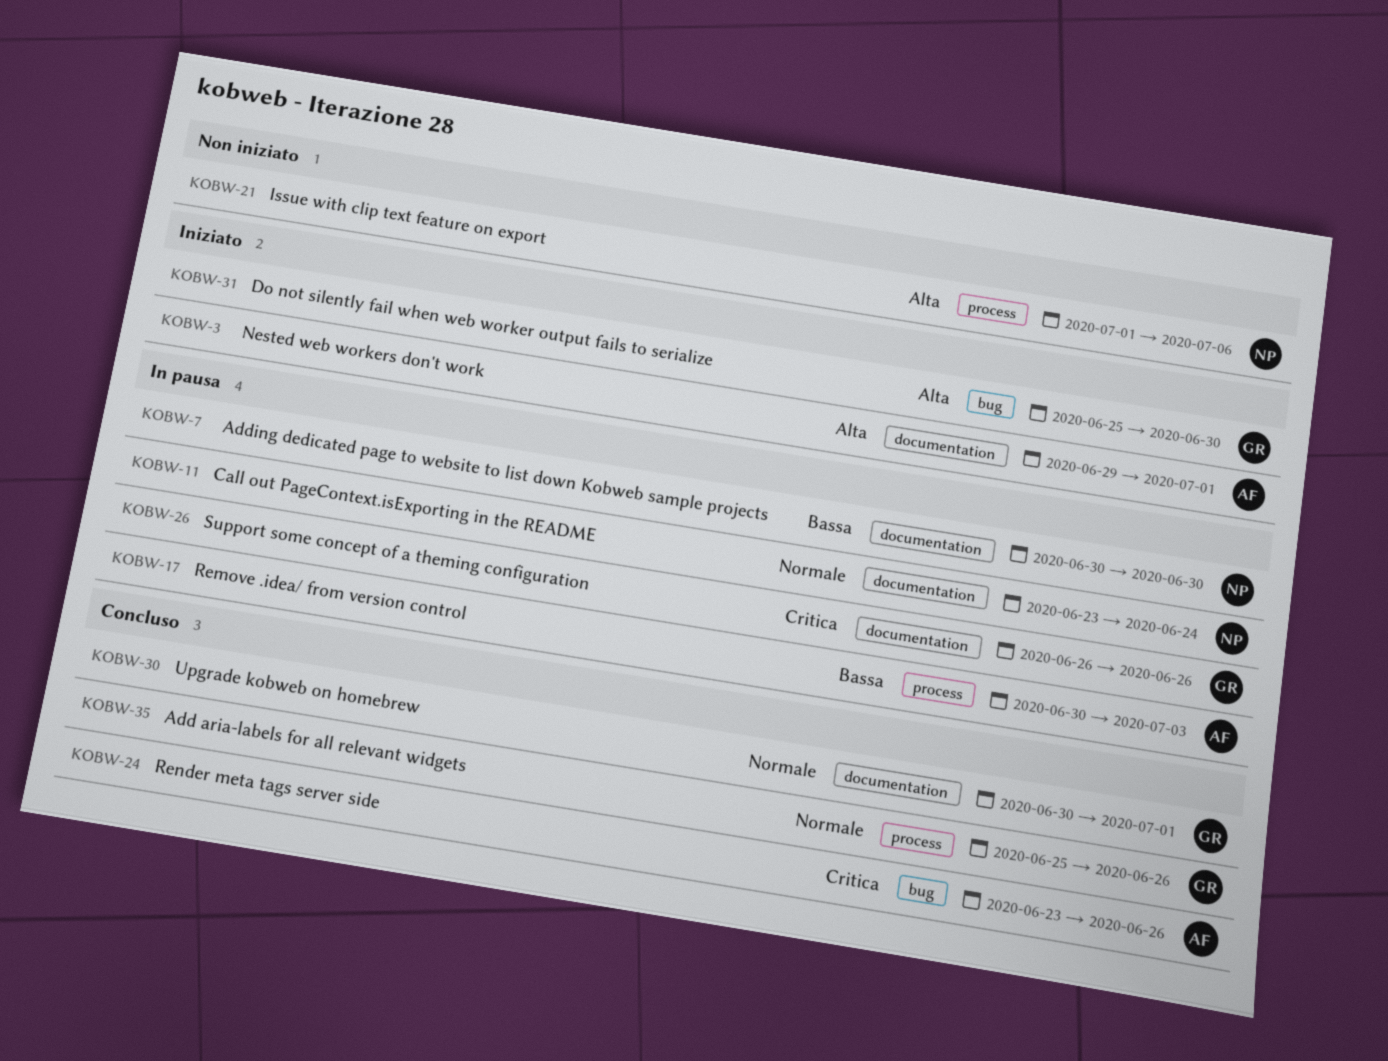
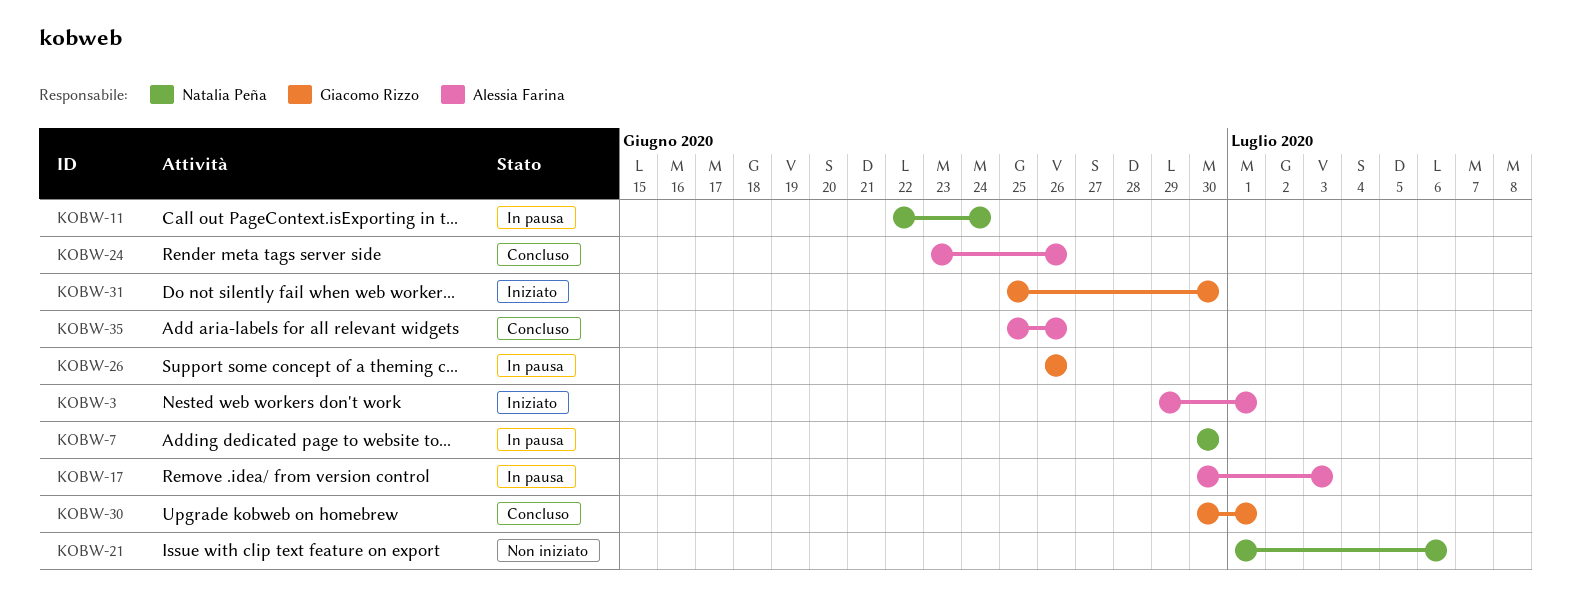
KOBW-11, start: Jun 23 -> Jun 22
KOBW-35, owner: Giacomo Rizzo -> Alessia Farina

